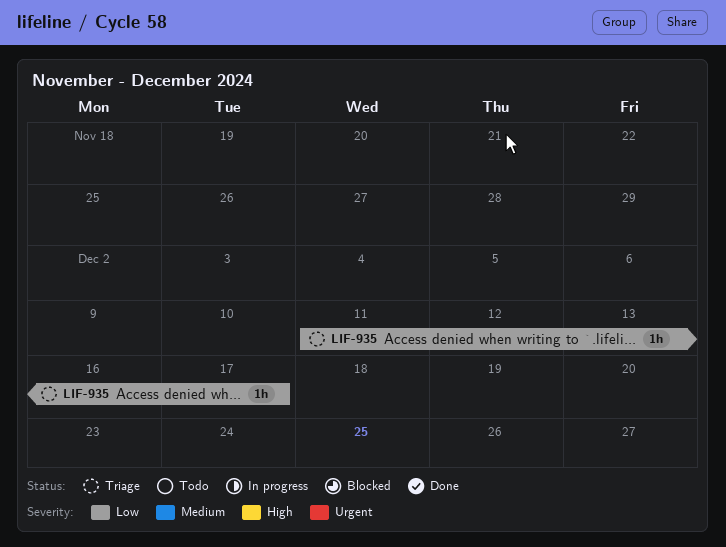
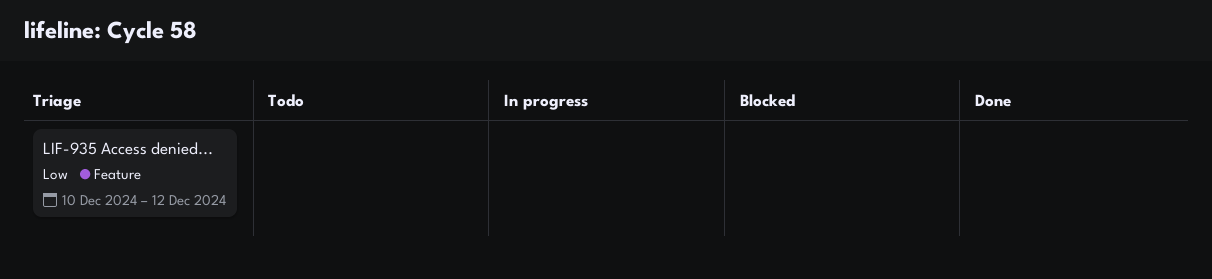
LIF-935, start: Dec 11 -> Dec 10
LIF-935, due: Dec 17 -> Dec 12

